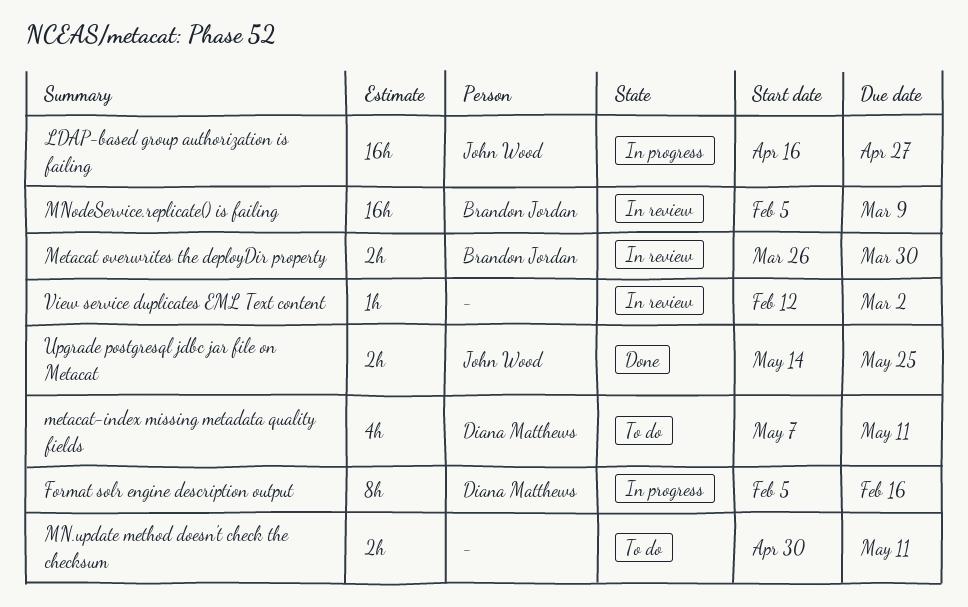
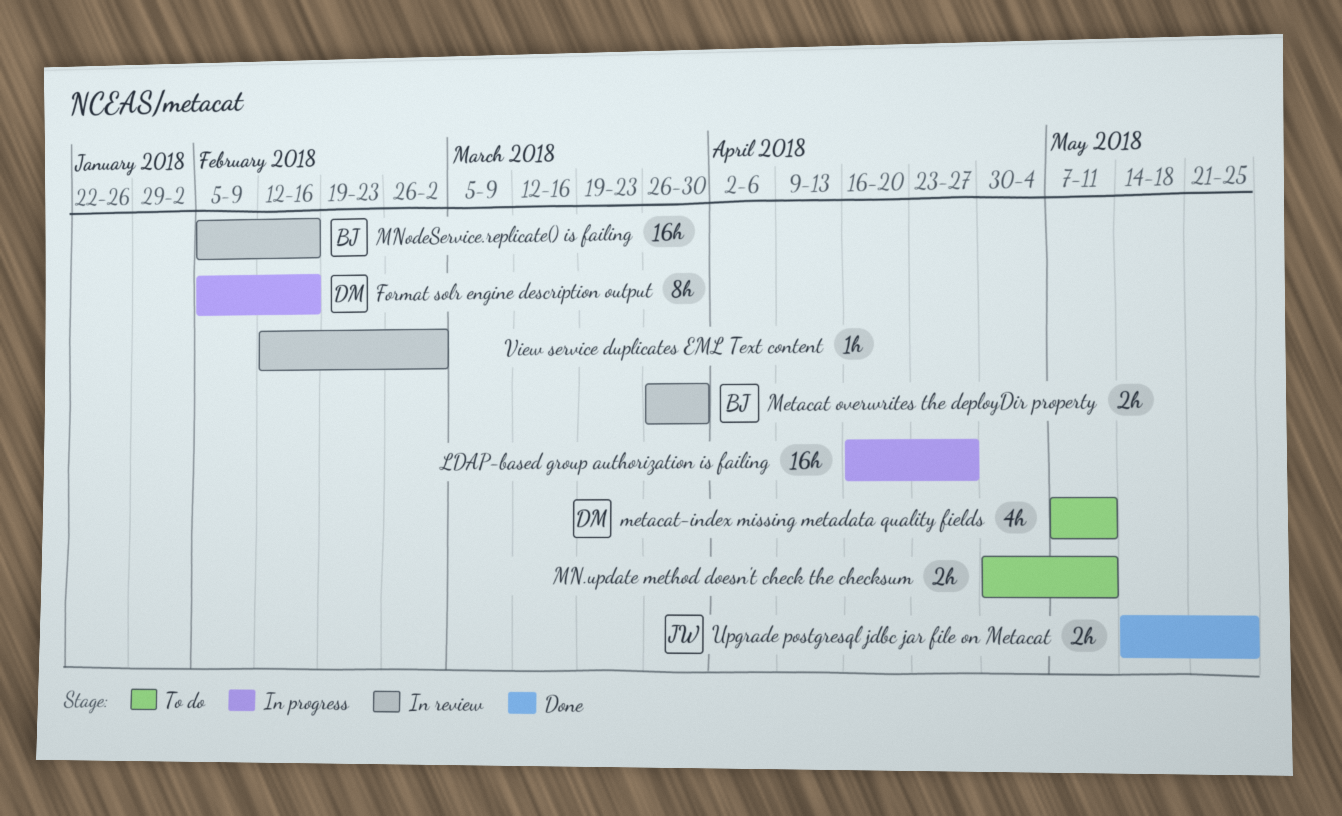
LDAP-based group authorization is failing, owner: John Wood -> none
MNodeService.replicate() is failing, due: Mar 9 -> Feb 16

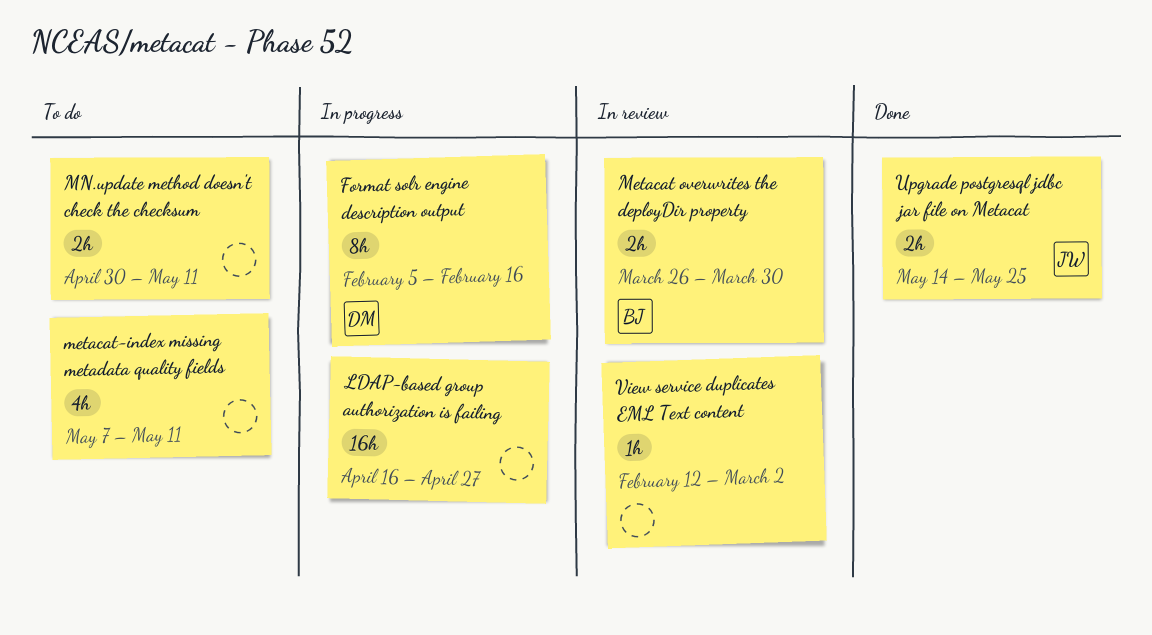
metacat-index missing metadata quality fields, owner: DM -> none
MNodeService.replicate() is failing: present -> none

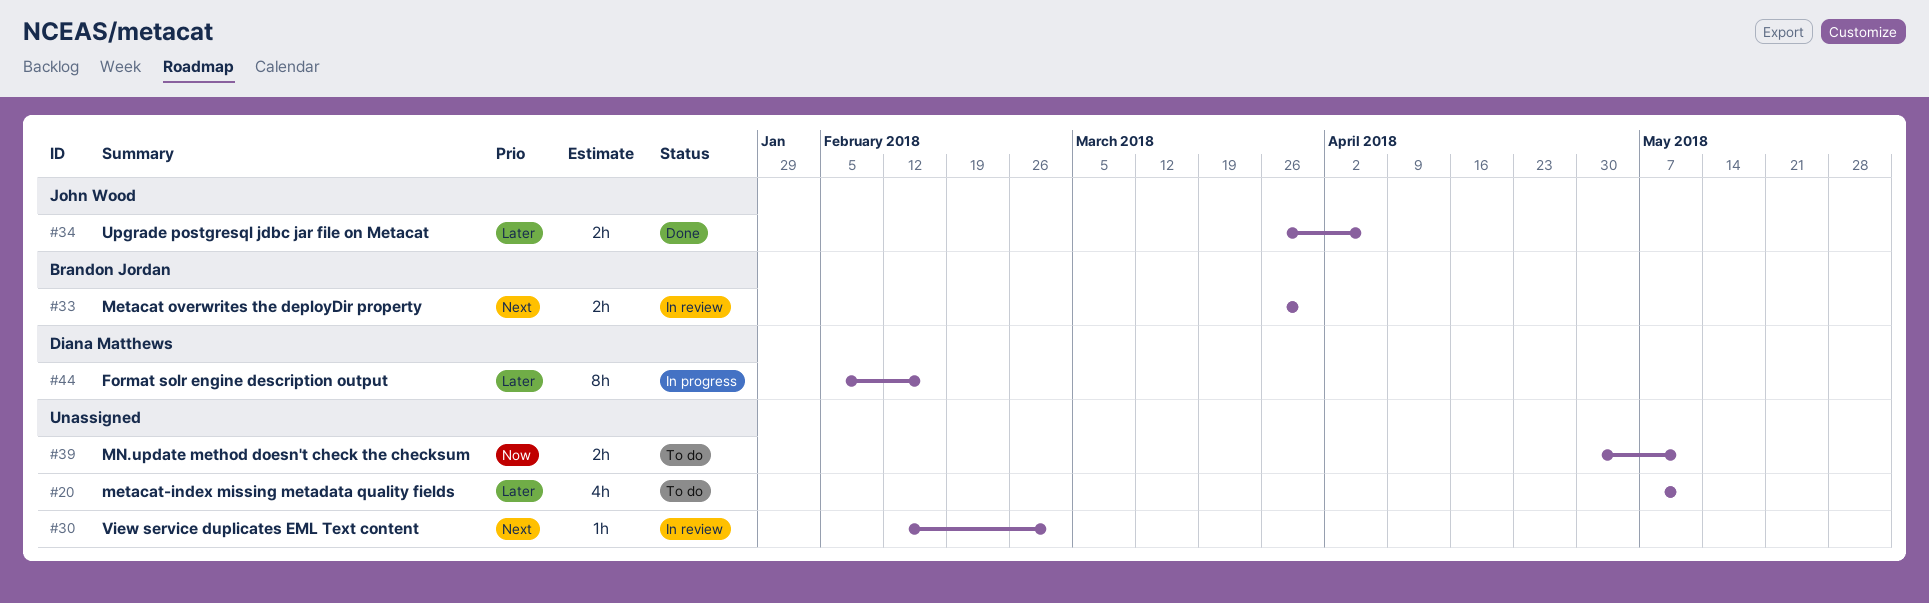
LDAP-based group authorization is failing: present -> none
Upgrade postgresql jdbc jar file on Metacat, start: May 14 -> Mar 26
Upgrade postgresql jdbc jar file on Metacat, due: May 25 -> Apr 6

